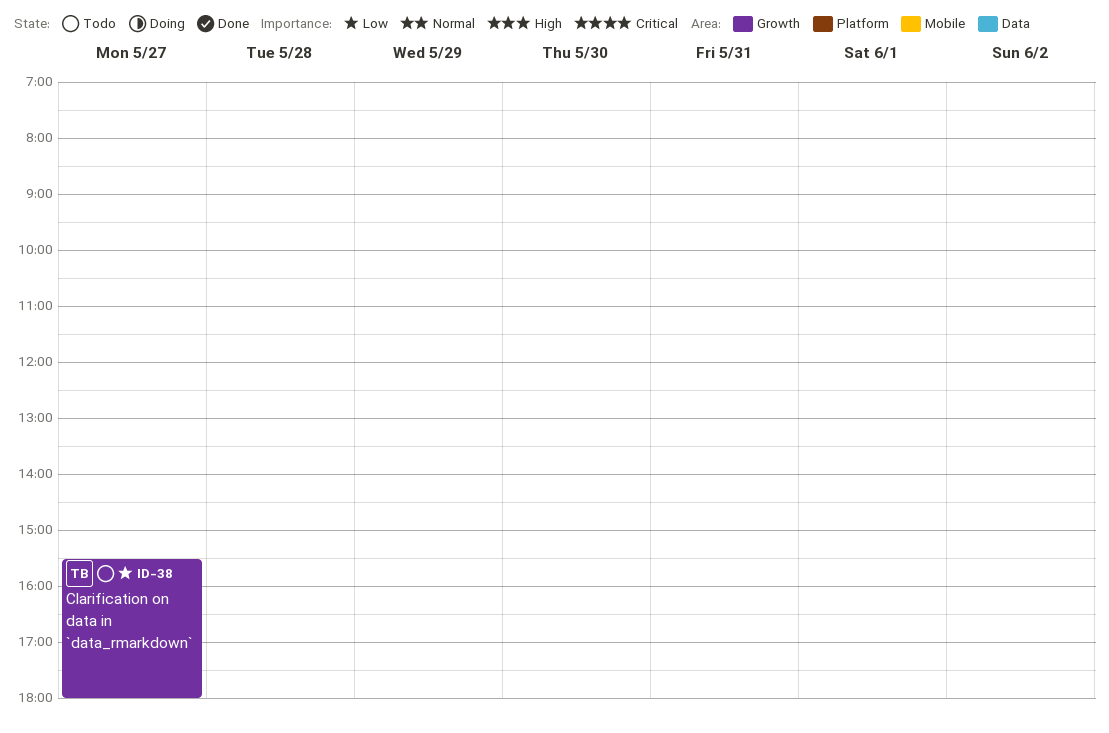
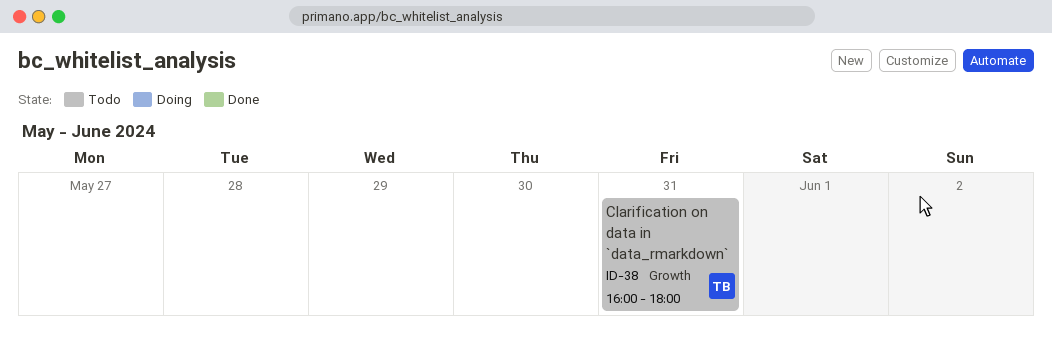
ID-38, day: May 27 -> May 31
ID-38, begins: 15:30 -> 16:00

